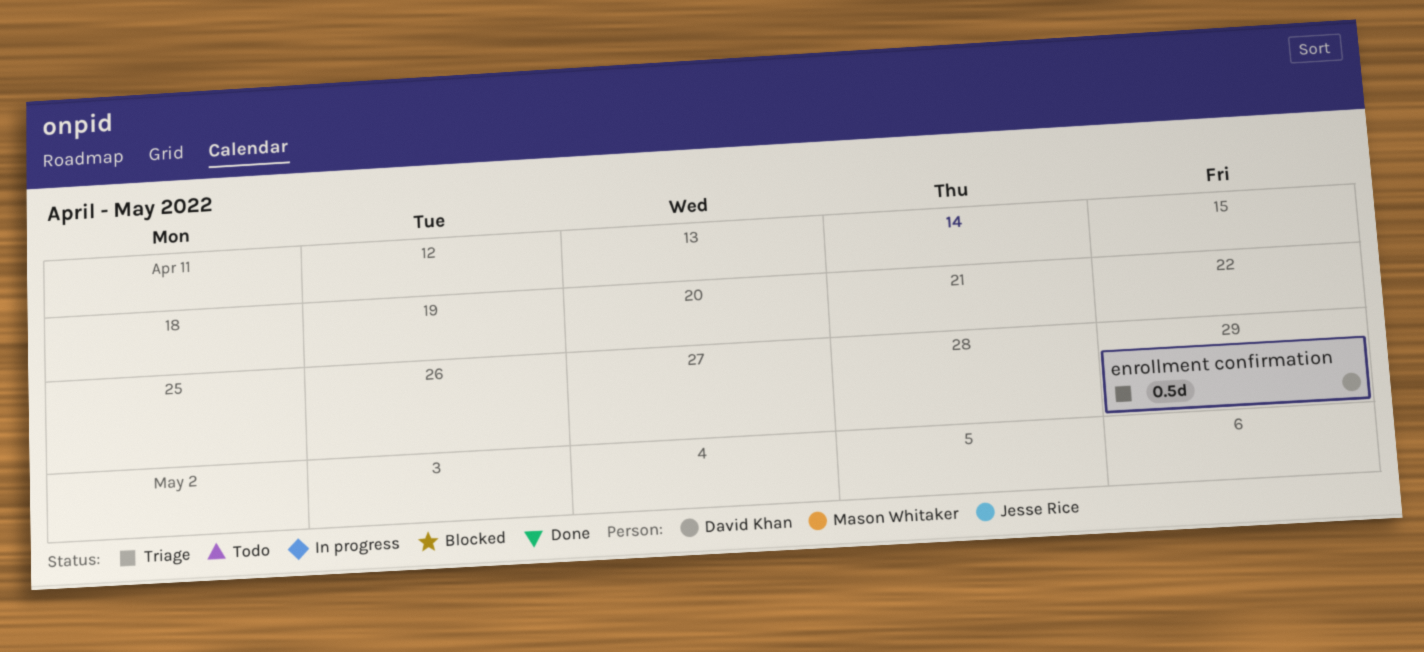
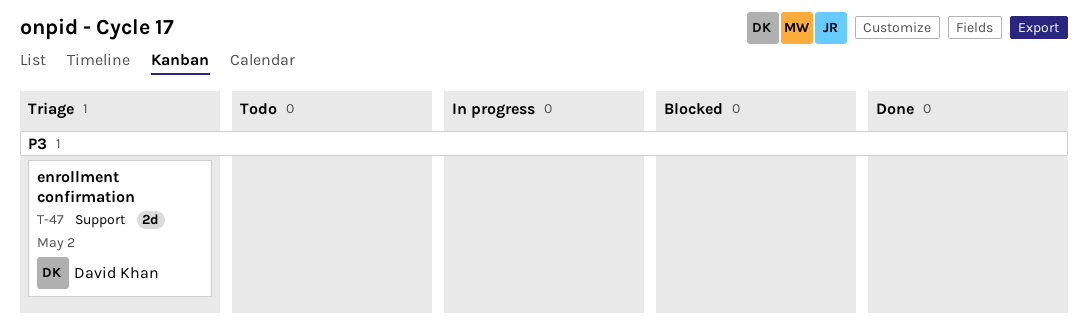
enrollment confirmation, estimate: 0.5d -> 2d
enrollment confirmation, due: Apr 29 -> May 2

